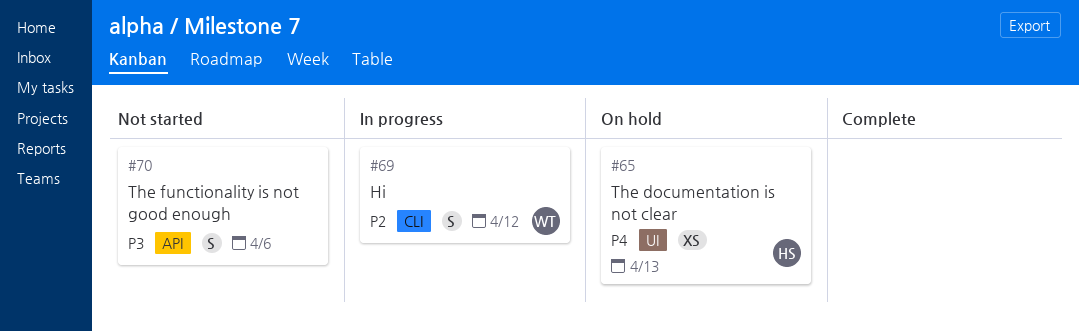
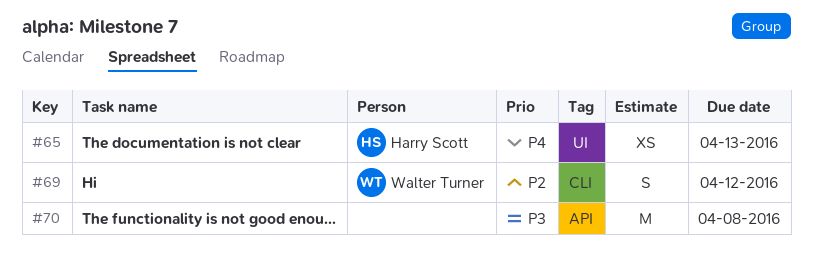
#70, estimate: S -> M
#70, due: Apr 6 -> Apr 8

